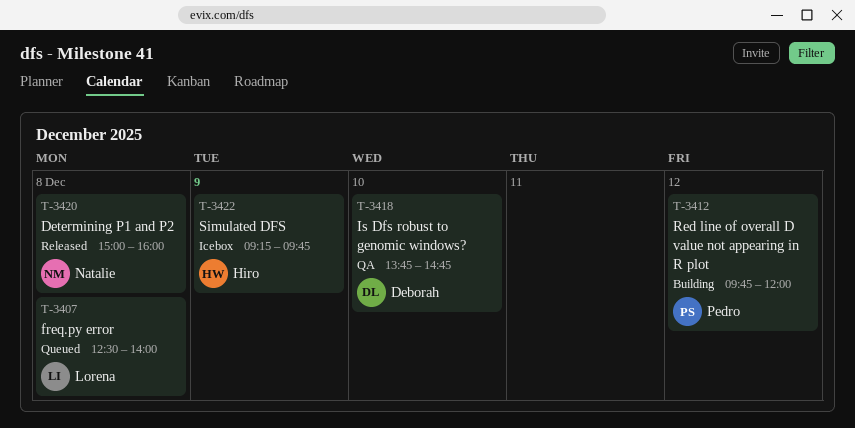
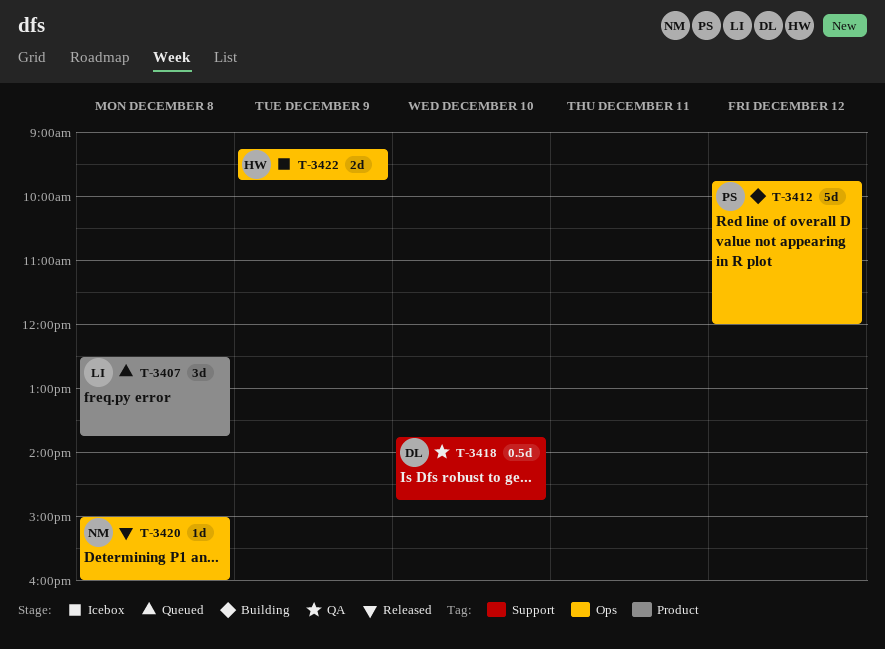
T-3407, ends: 14:00 -> 13:45

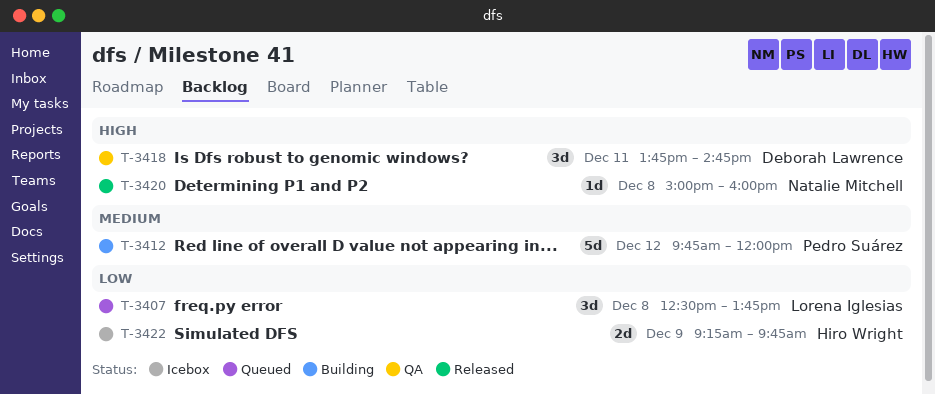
T-3418, estimate: 0.5d -> 3d
T-3418, day: Dec 10 -> Dec 11

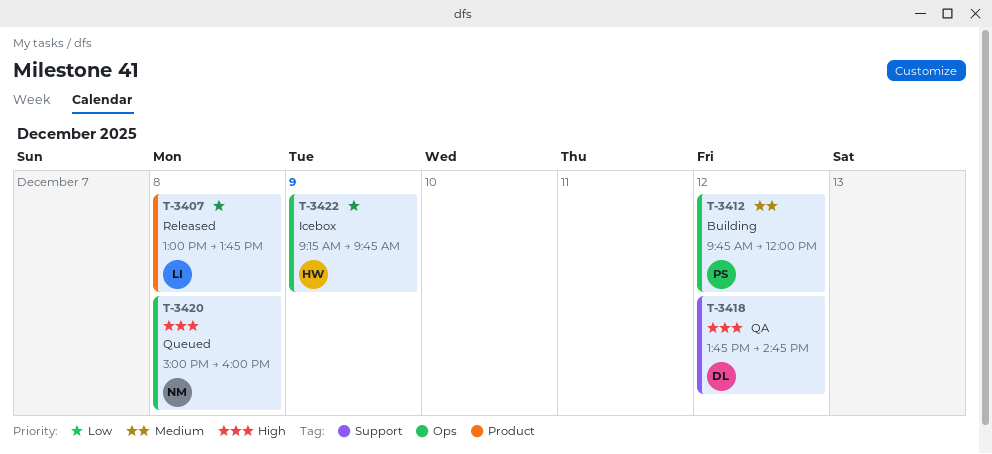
T-3407, status: Queued -> Released
T-3407, begins: 12:30 -> 13:00
T-3418, day: Dec 11 -> Dec 12
T-3420, status: Released -> Queued

